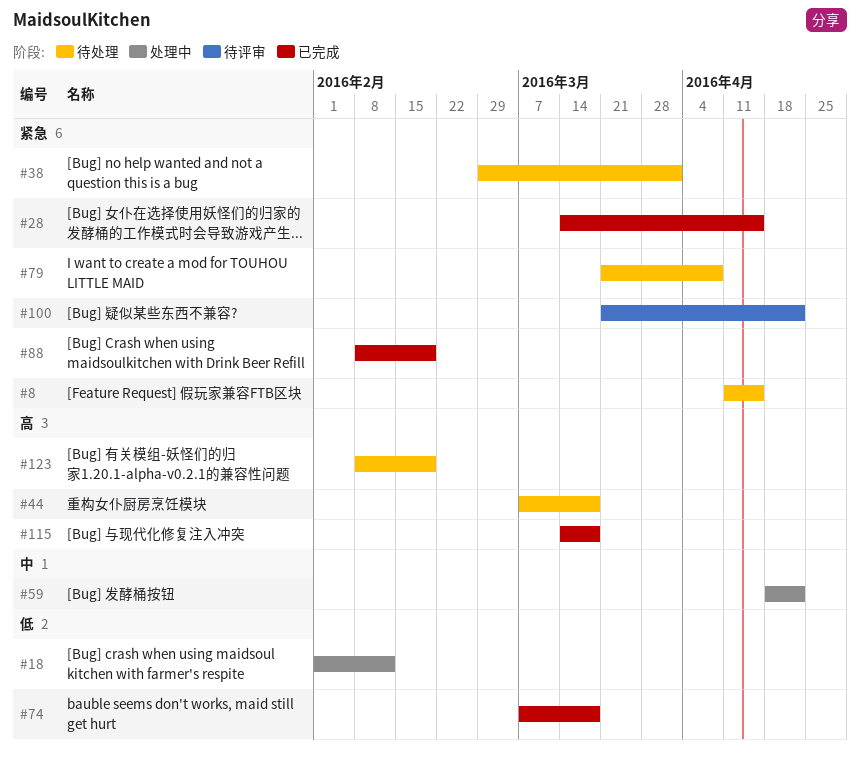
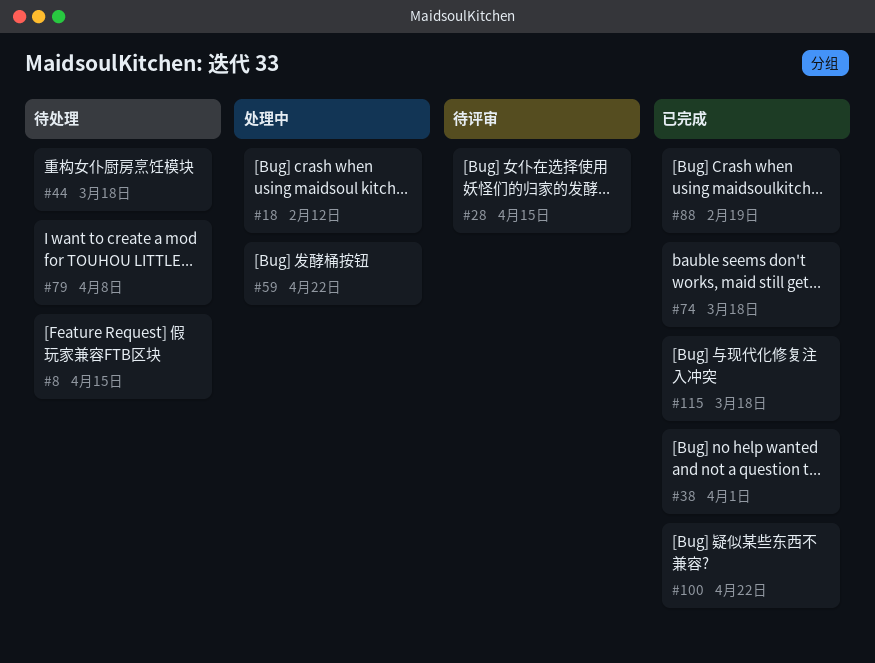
#28, status: 已完成 -> 待评审
#38, status: 待处理 -> 已完成
#100, status: 待评审 -> 已完成
#123: present -> none

